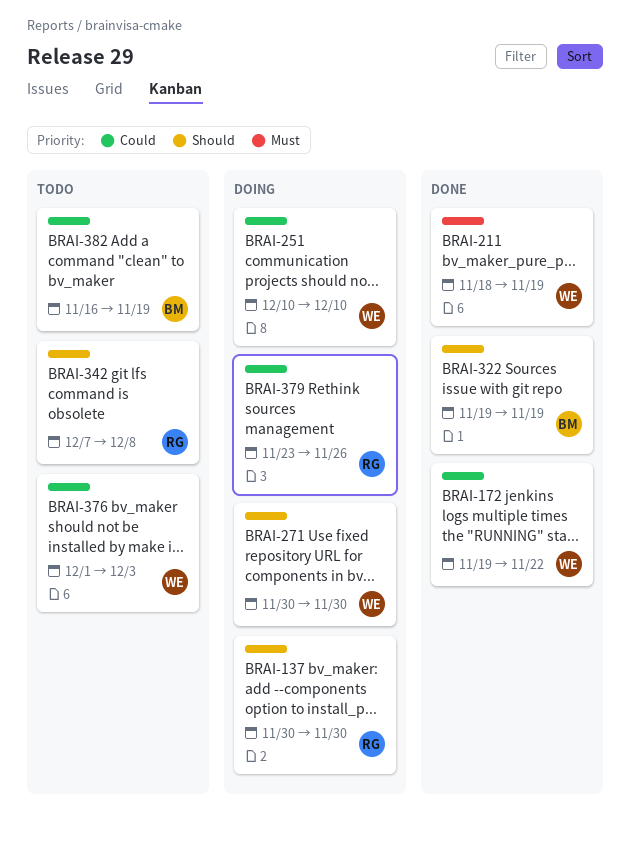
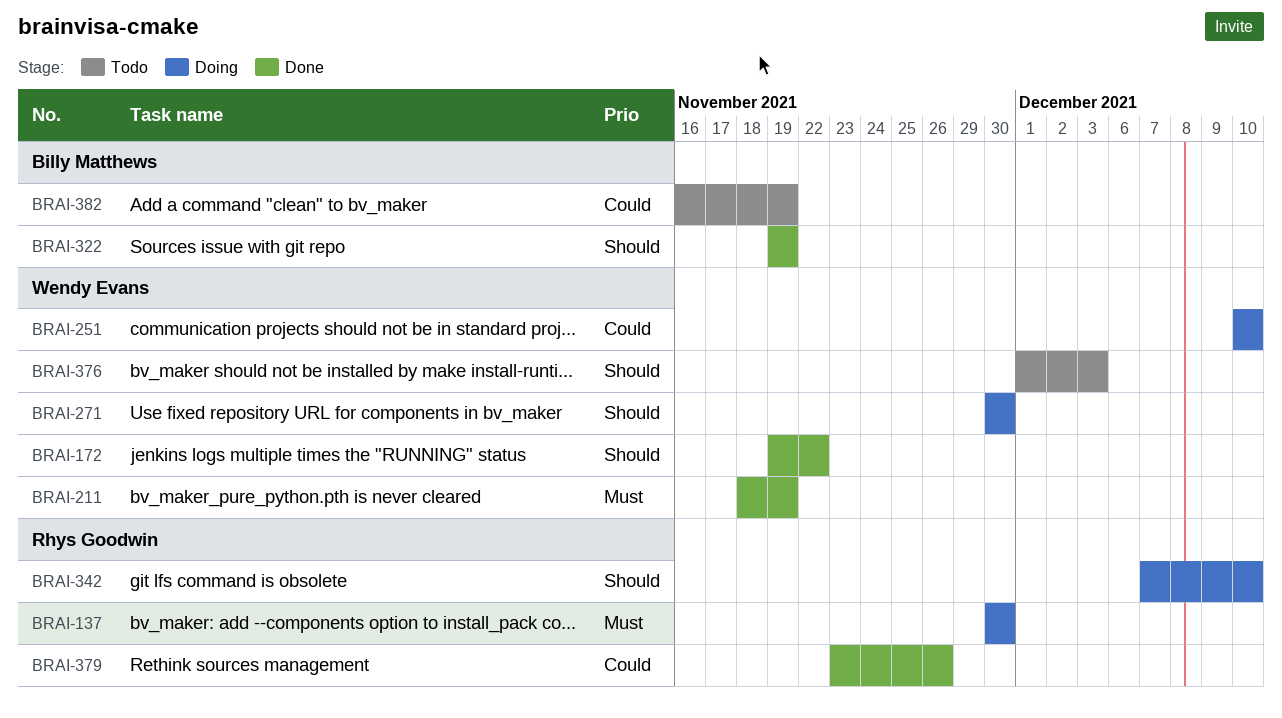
BRAI-137, priority: Should -> Must
BRAI-172, priority: Could -> Should
BRAI-342, status: Todo -> Doing
BRAI-342, due: Dec 8 -> Dec 10
BRAI-376, priority: Could -> Should
BRAI-379, status: Doing -> Done

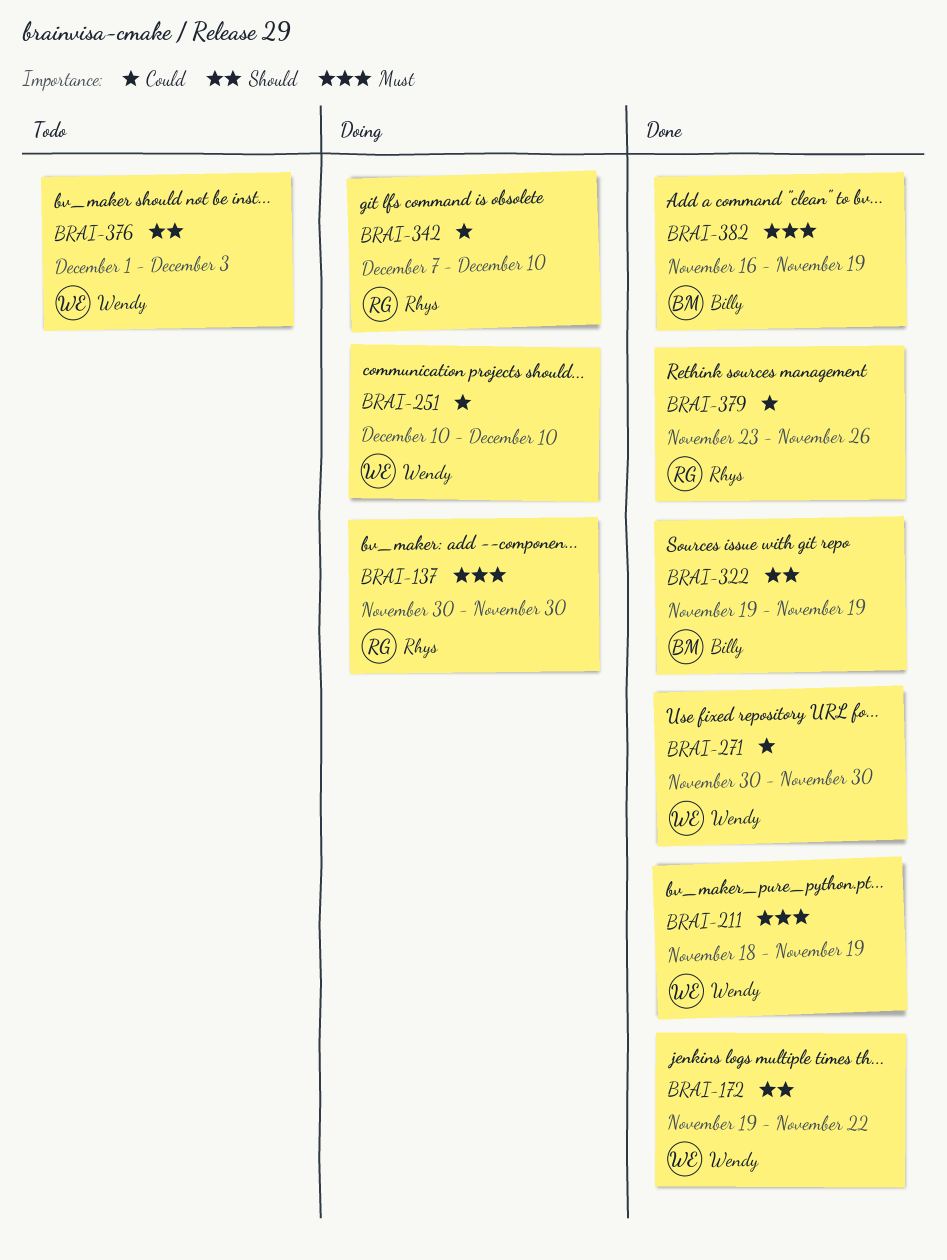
BRAI-271, status: Doing -> Done
BRAI-271, priority: Should -> Could
BRAI-342, priority: Should -> Could
BRAI-382, status: Todo -> Done
BRAI-382, priority: Could -> Must

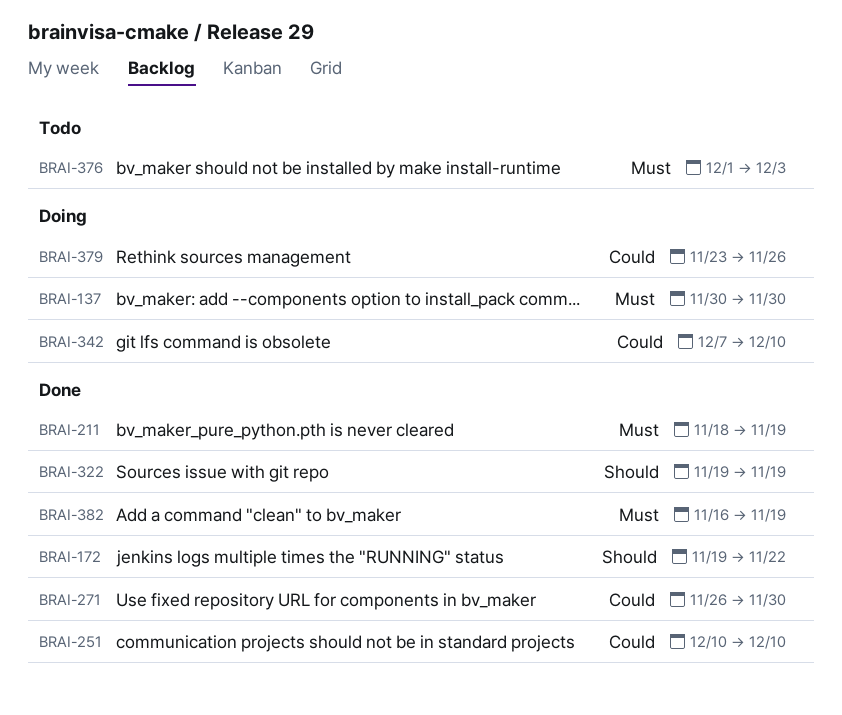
BRAI-251, status: Doing -> Done
BRAI-271, start: Nov 30 -> Nov 26
BRAI-376, priority: Should -> Must
BRAI-379, status: Done -> Doing

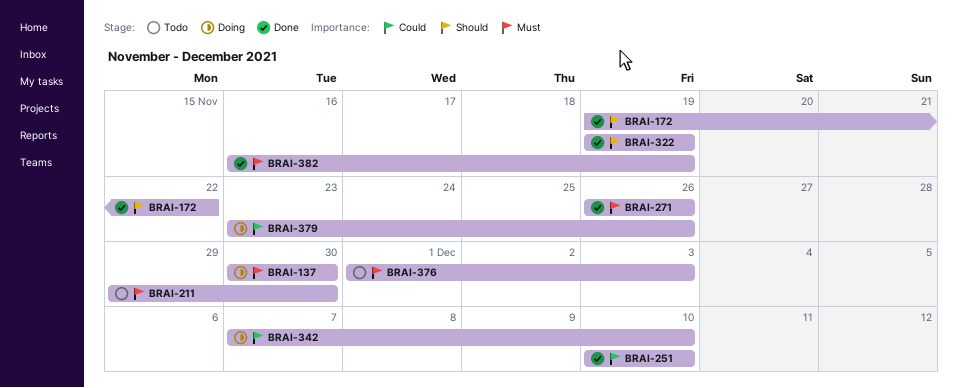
BRAI-211, status: Done -> Todo
BRAI-211, start: Nov 18 -> Nov 29
BRAI-211, due: Nov 19 -> Nov 30
BRAI-271, priority: Could -> Must
BRAI-271, due: Nov 30 -> Nov 26

